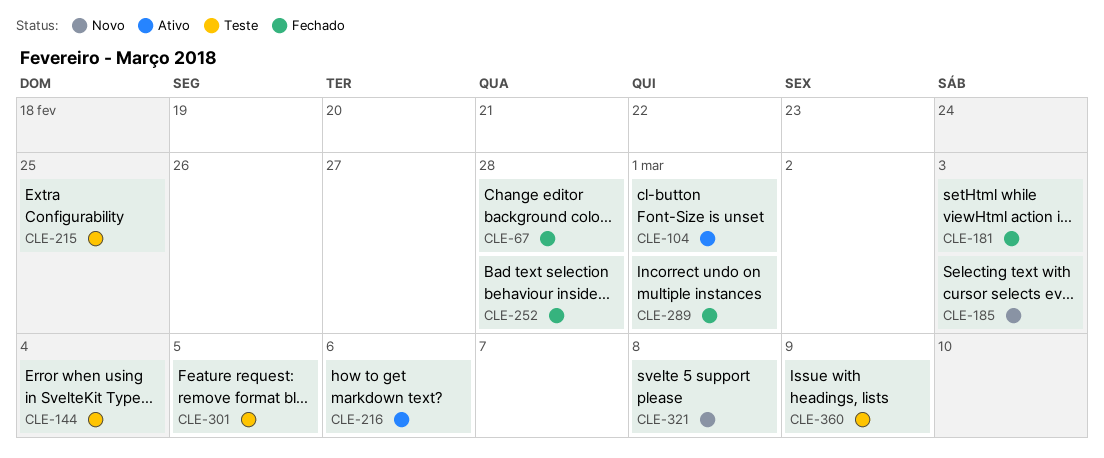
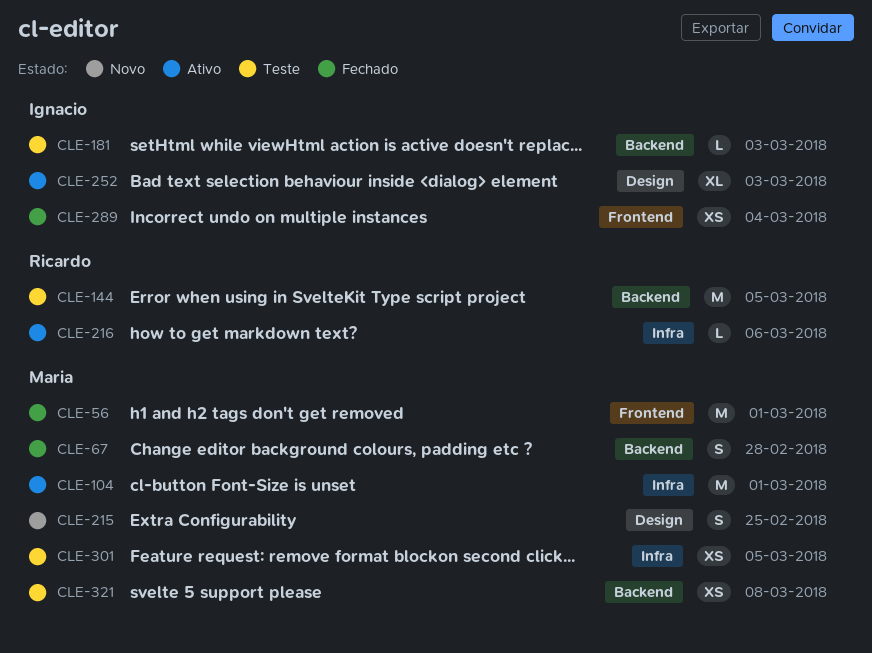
CLE-56: none -> present
CLE-144, due: Mar 4 -> Mar 5
CLE-181, status: Fechado -> Teste
CLE-185: present -> none
CLE-215, status: Teste -> Novo
CLE-252, status: Fechado -> Ativo
CLE-252, due: Feb 28 -> Mar 3
CLE-289, due: Mar 1 -> Mar 4
CLE-321, status: Novo -> Teste
CLE-360: present -> none

